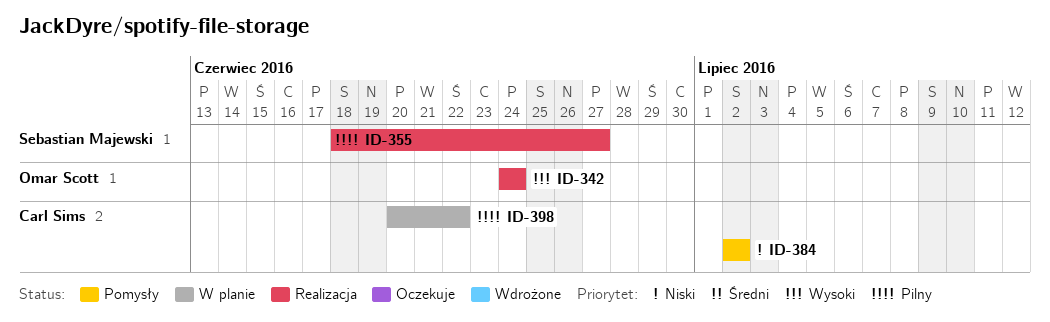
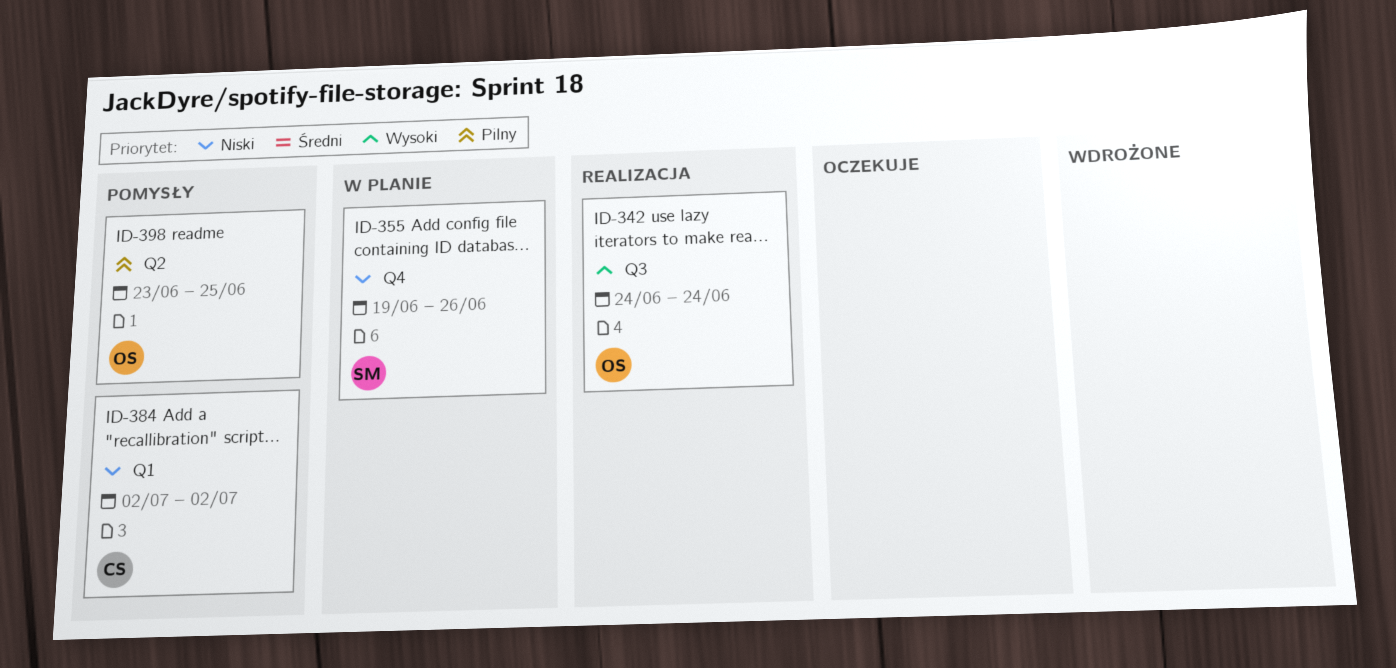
ID-355, status: Realizacja -> W planie
ID-355, priority: Pilny -> Niski
ID-355, start: Jun 18 -> Jun 19
ID-355, due: Jun 27 -> Jun 26
ID-398, status: W planie -> Pomysły
ID-398, owner: Carl Sims -> Omar Scott
ID-398, start: Jun 20 -> Jun 23
ID-398, due: Jun 22 -> Jun 25

